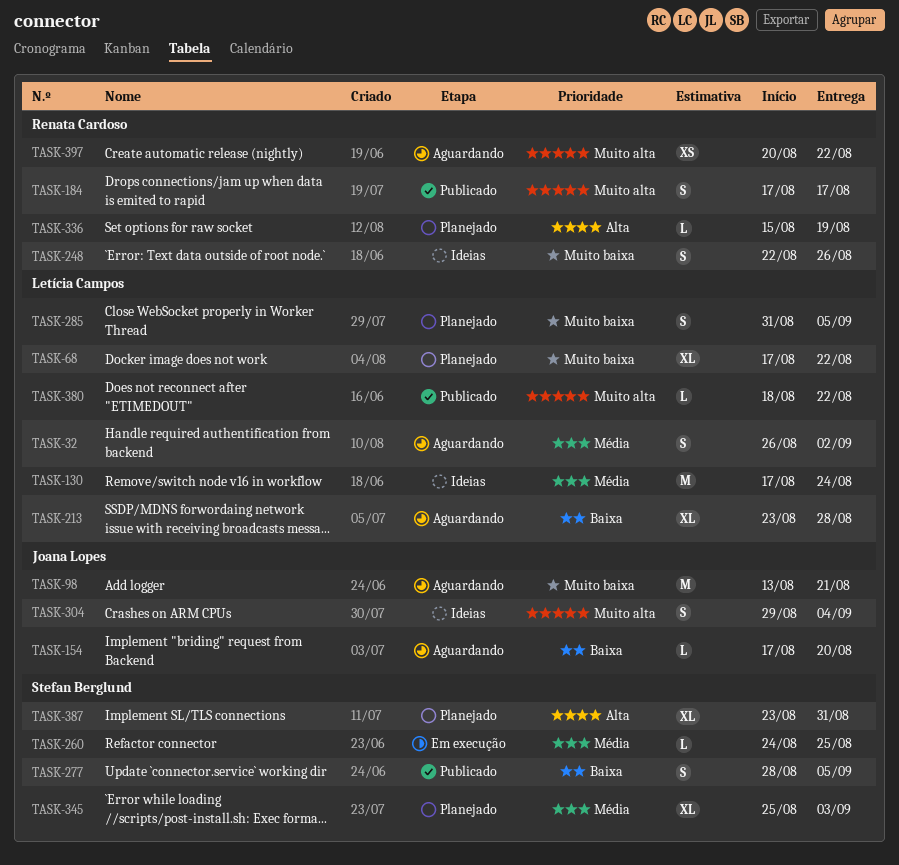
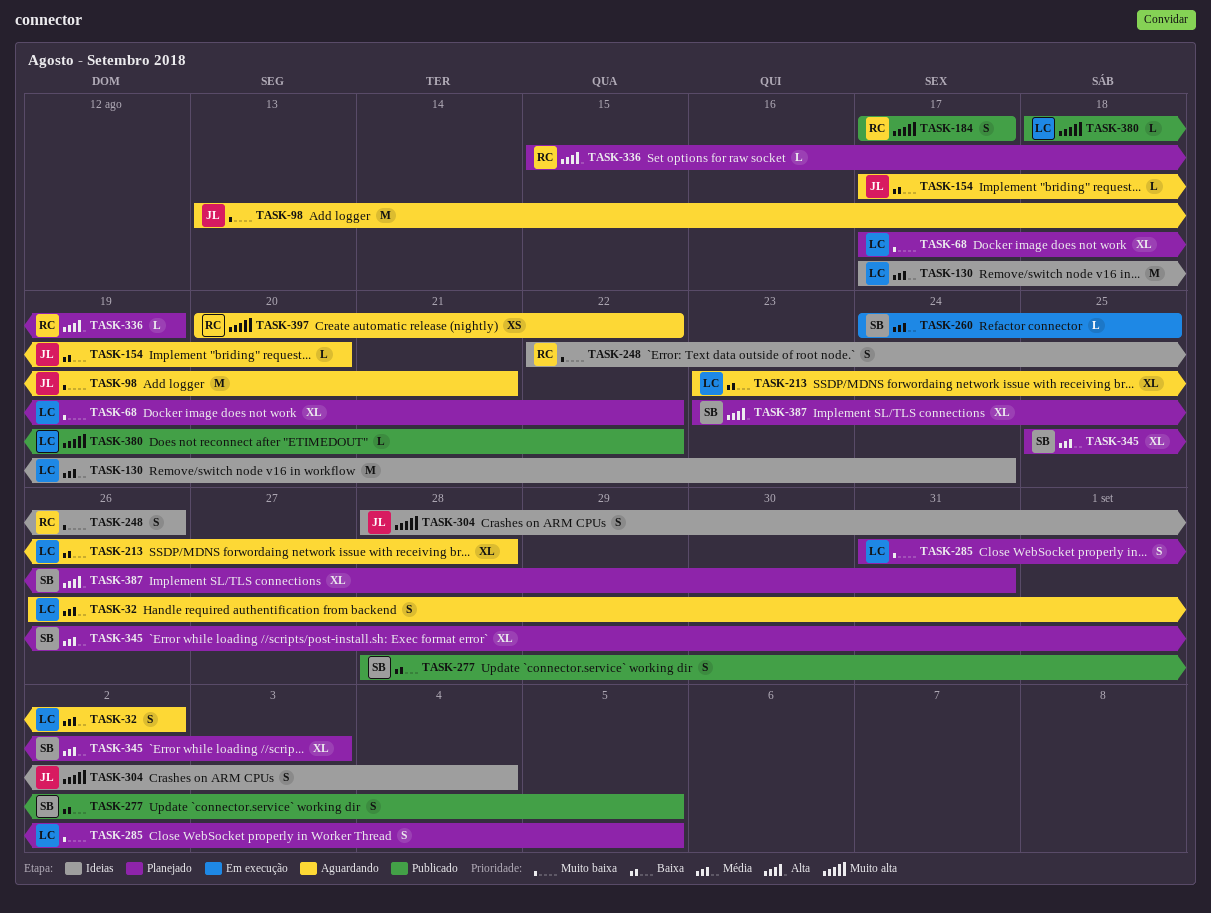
TASK-304, start: Aug 29 -> Aug 28

